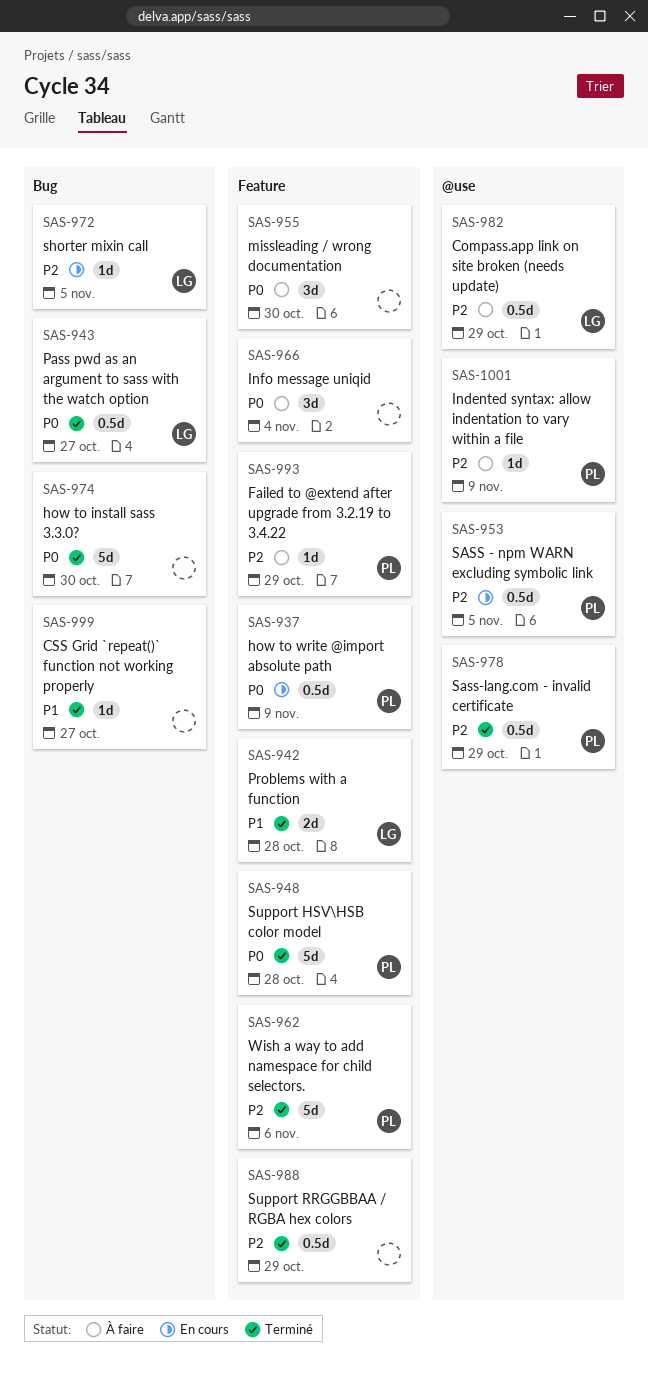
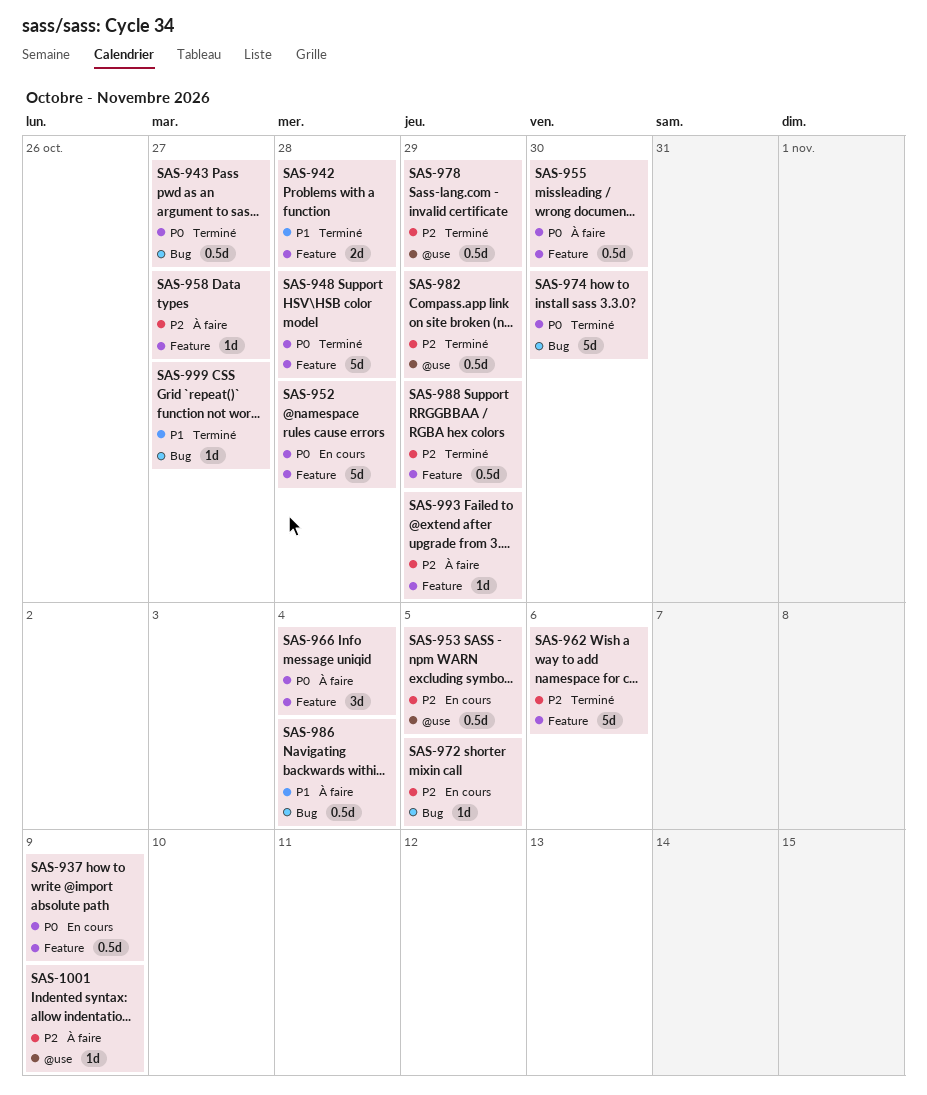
SAS-952: none -> present
SAS-955, estimate: 3d -> 0.5d
SAS-958: none -> present
SAS-982, status: À faire -> Terminé
SAS-986: none -> present

